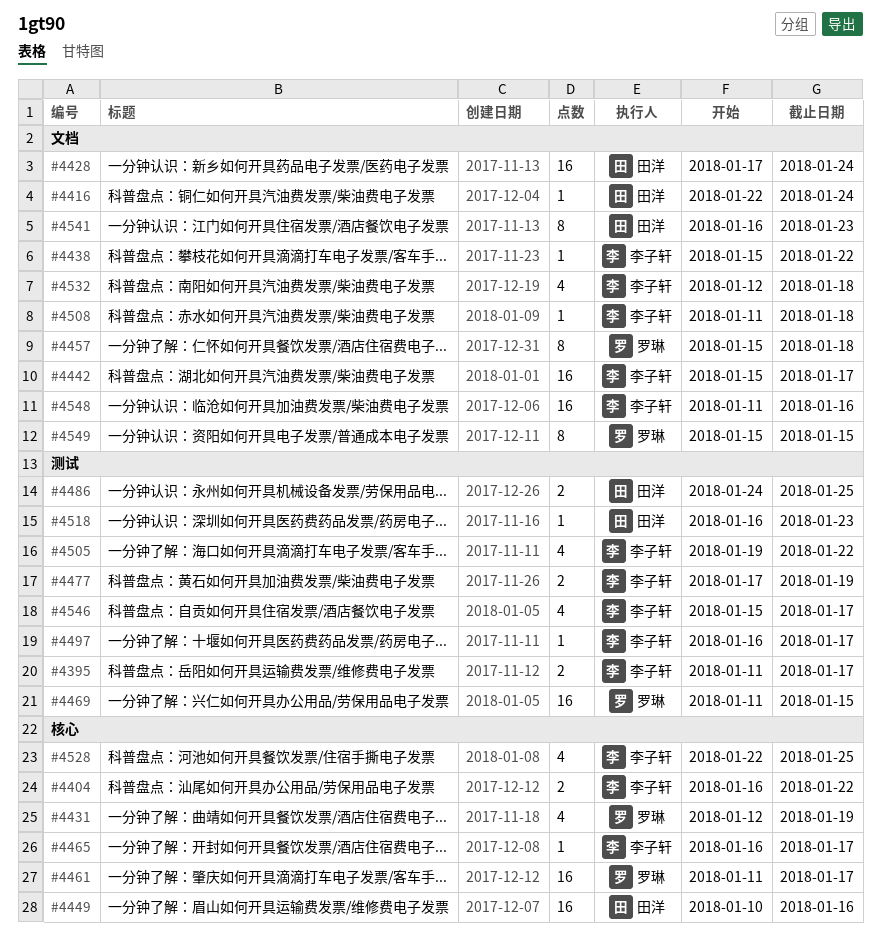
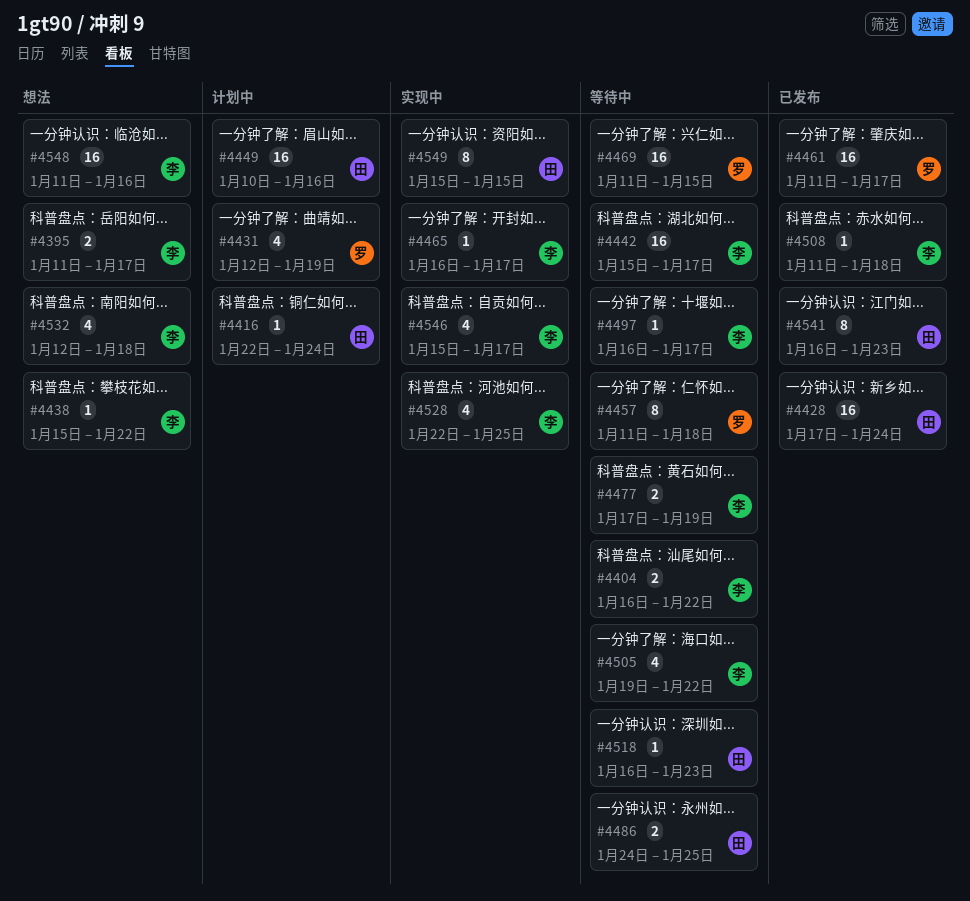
#4457, start: Jan 15 -> Jan 11
#4549, owner: 罗琳 -> 田洋

